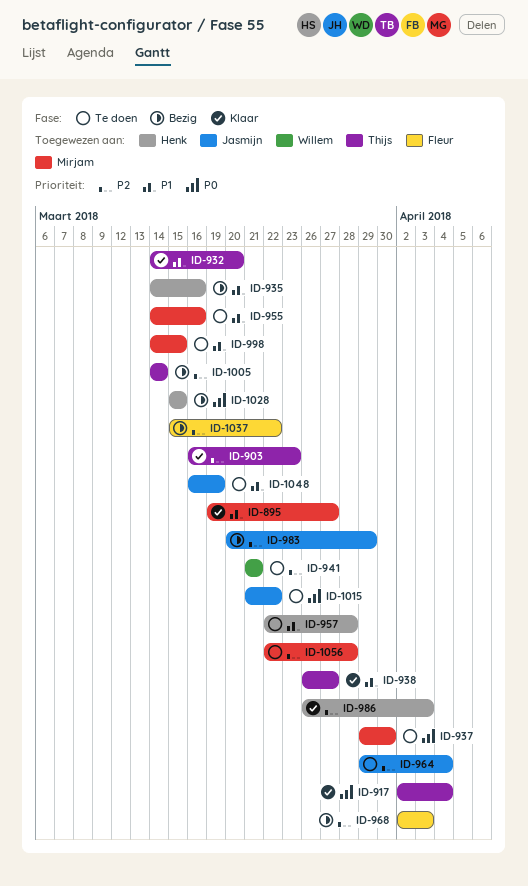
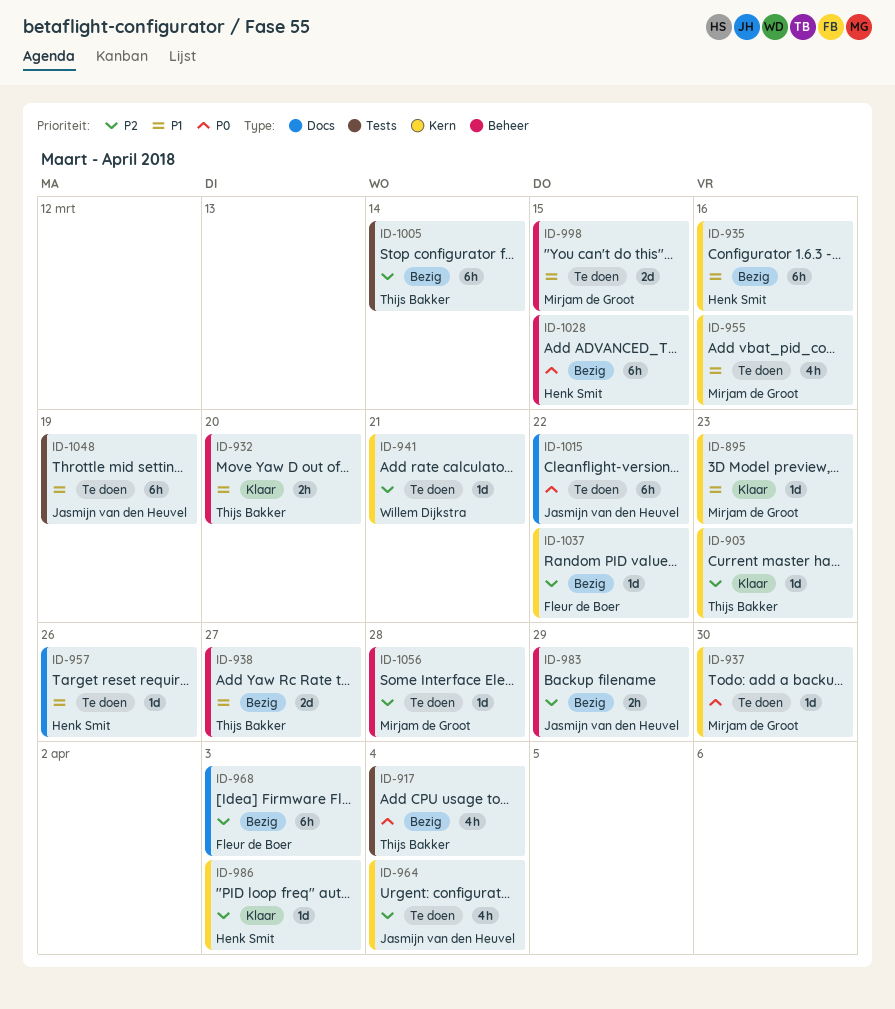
ID-895, due: Mar 27 -> Mar 23
ID-917, status: Klaar -> Bezig
ID-938, status: Klaar -> Bezig
ID-957, due: Mar 28 -> Mar 26

